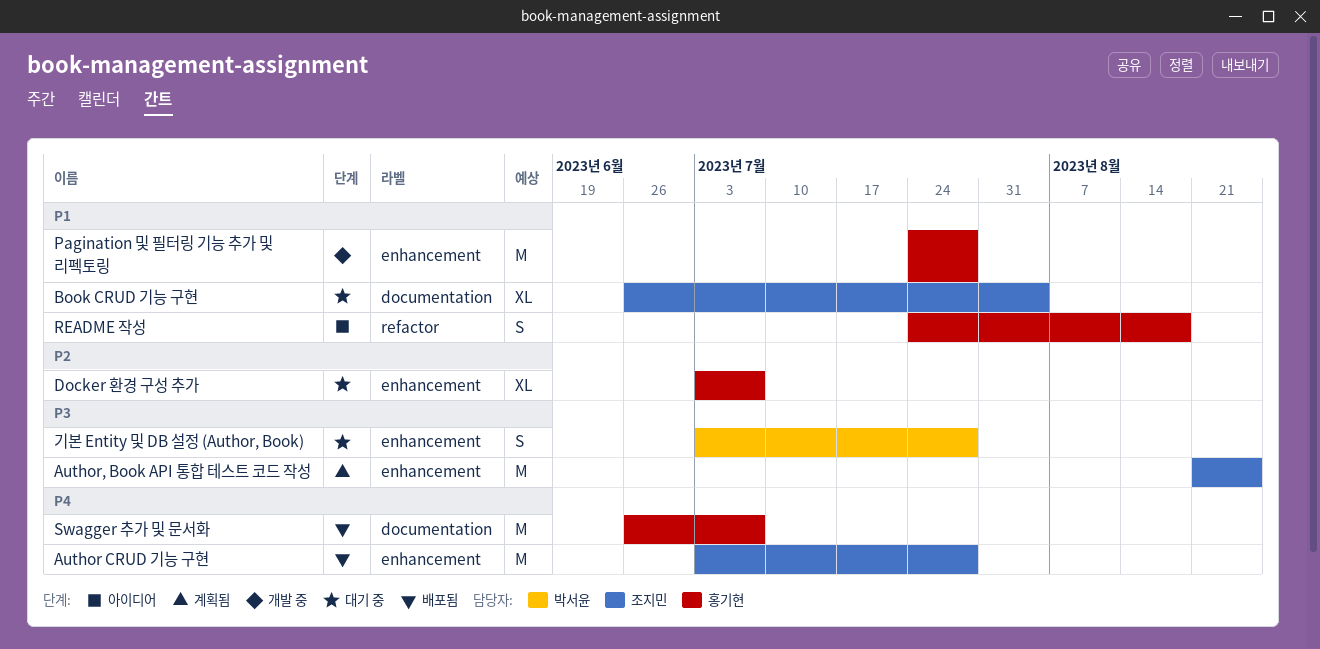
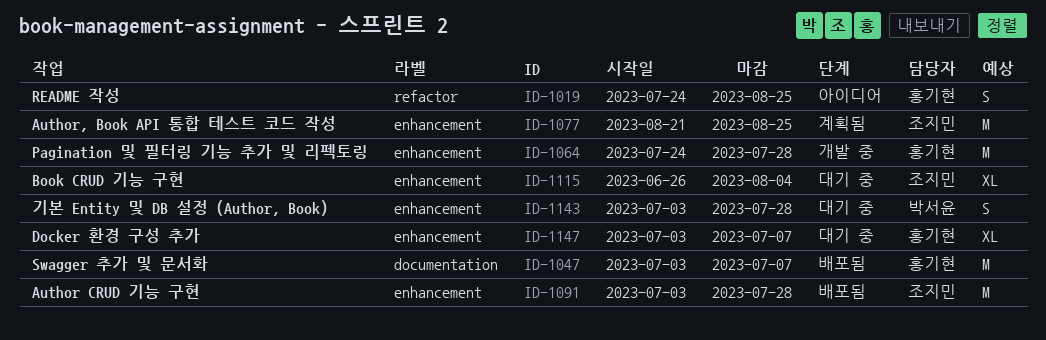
Book CRUD 기능 구현, label: documentation -> enhancement
README 작성, due: Aug 18 -> Aug 25
Swagger 추가 및 문서화, start: Jun 26 -> Jul 3

